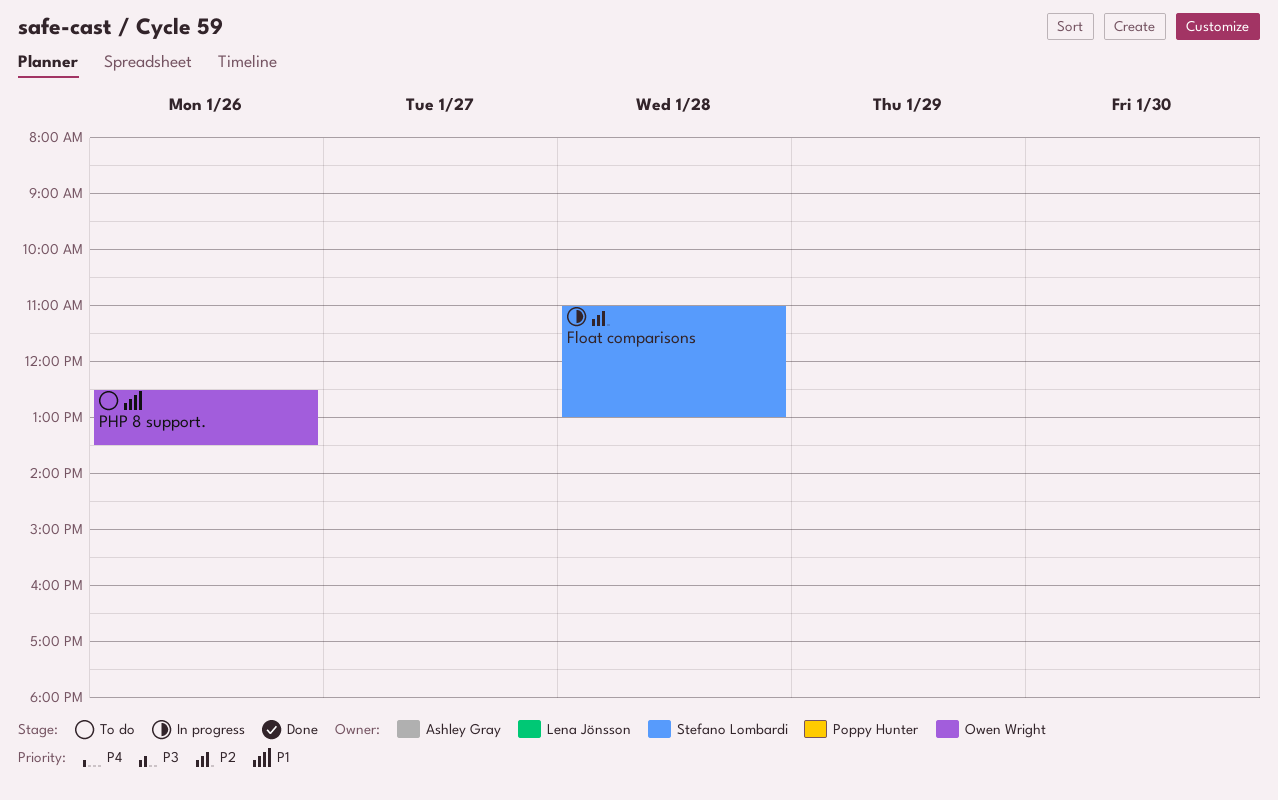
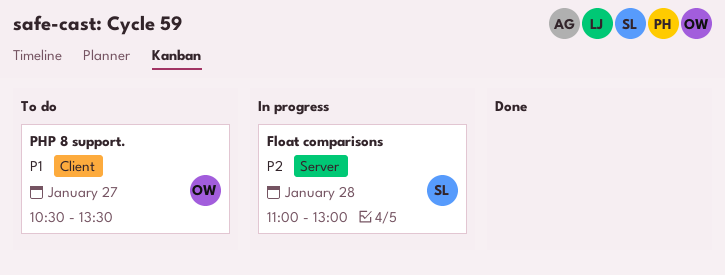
PHP 8 support., day: Jan 26 -> Jan 27
PHP 8 support., begins: 12:30 -> 10:30

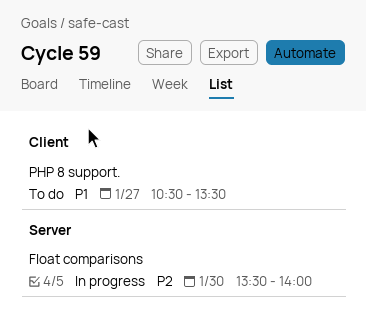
Float comparisons, day: Jan 28 -> Jan 30
Float comparisons, begins: 11:00 -> 13:30
Float comparisons, ends: 13:00 -> 14:00

